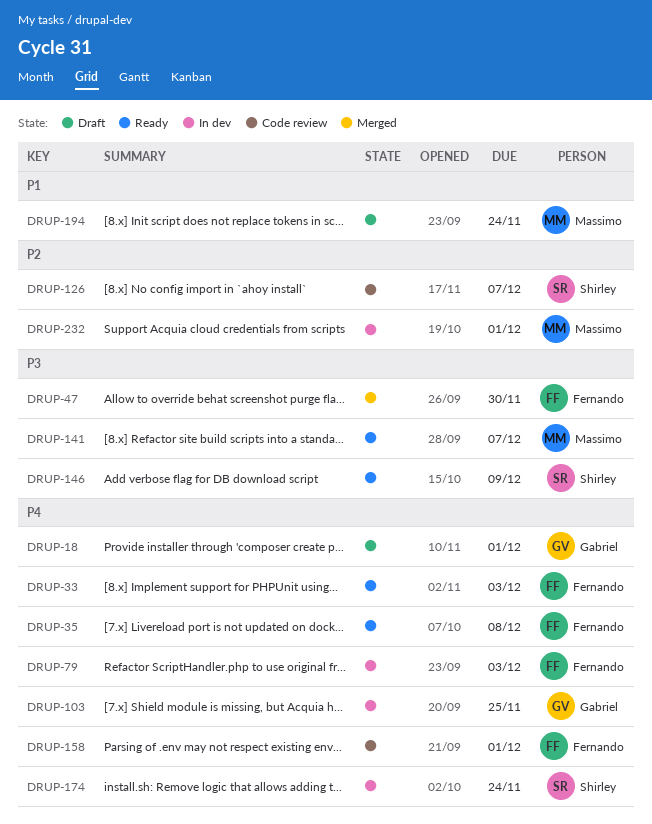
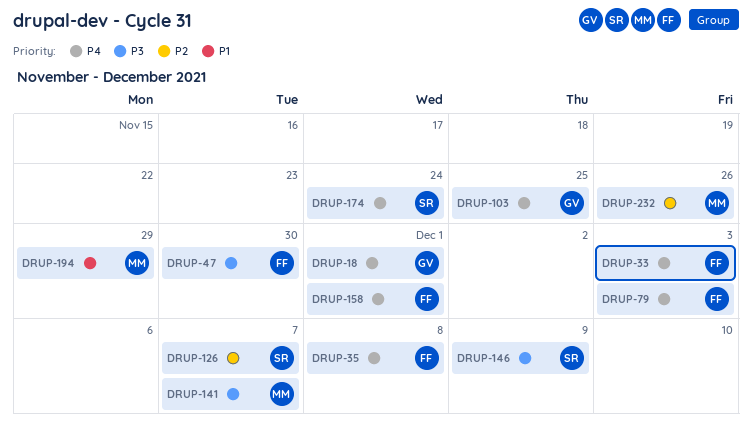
DRUP-194, due: Nov 24 -> Nov 29
DRUP-232, due: Dec 1 -> Nov 26

